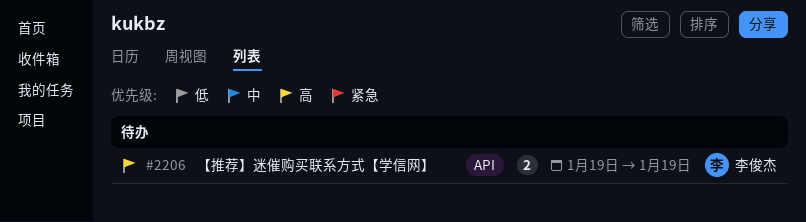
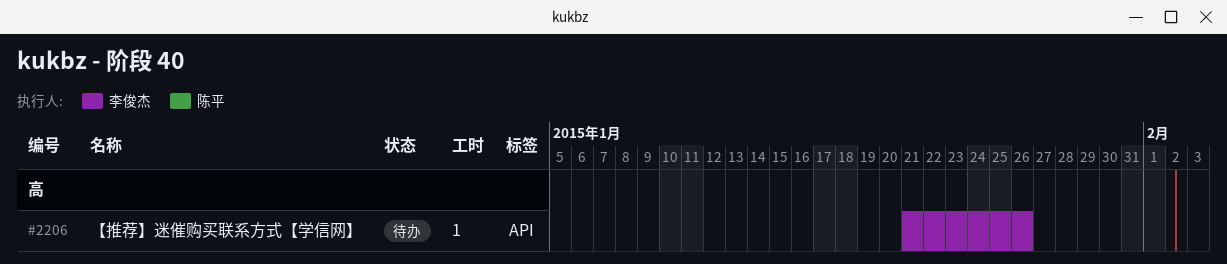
#2206, estimate: 2 -> 1
#2206, start: Jan 19 -> Jan 21
#2206, due: Jan 19 -> Jan 26

